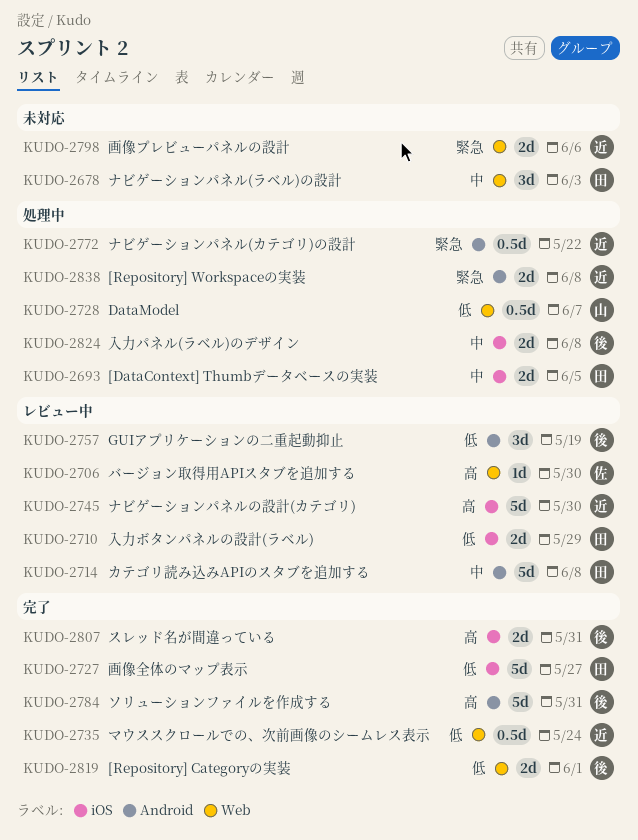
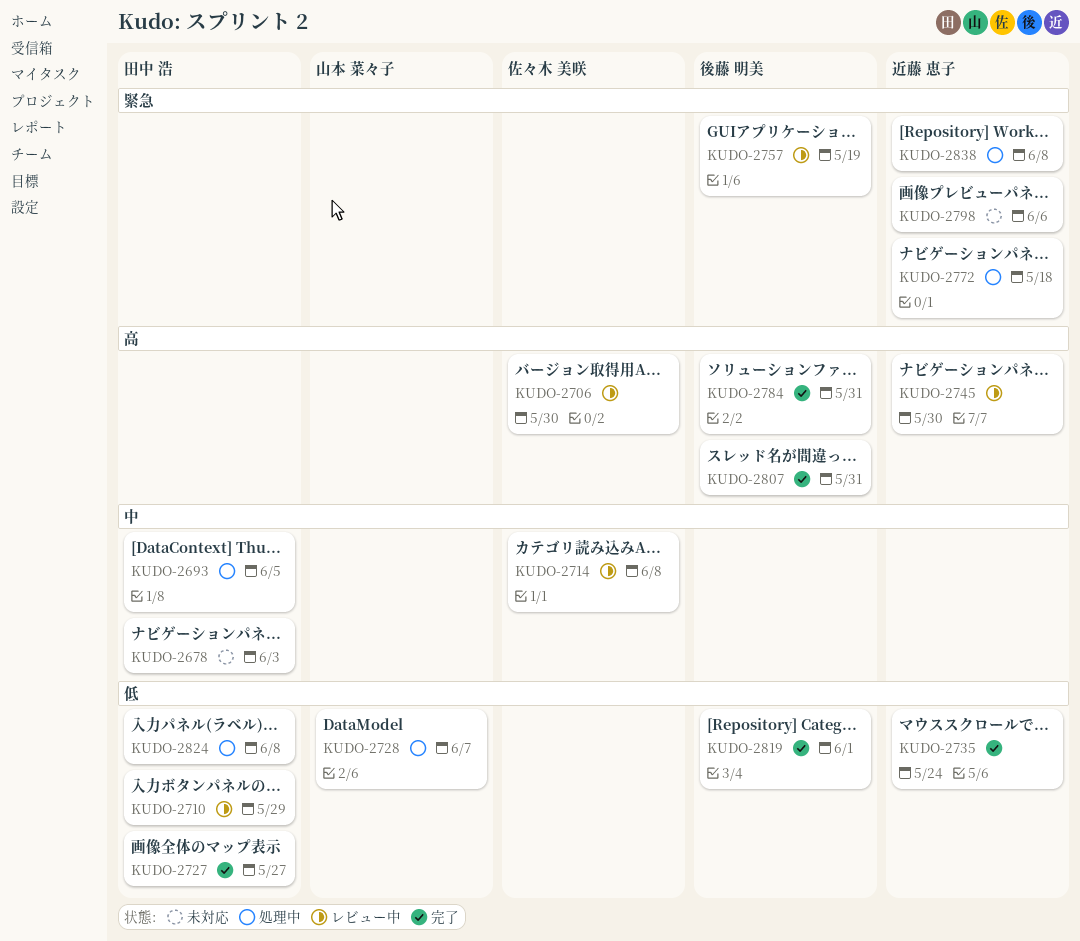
KUDO-2714, owner: 田中 浩 -> 佐々木 美咲
KUDO-2757, priority: 低 -> 緊急
KUDO-2772, due: May 22 -> May 18
KUDO-2824, owner: 後藤 明美 -> 田中 浩
KUDO-2824, priority: 中 -> 低

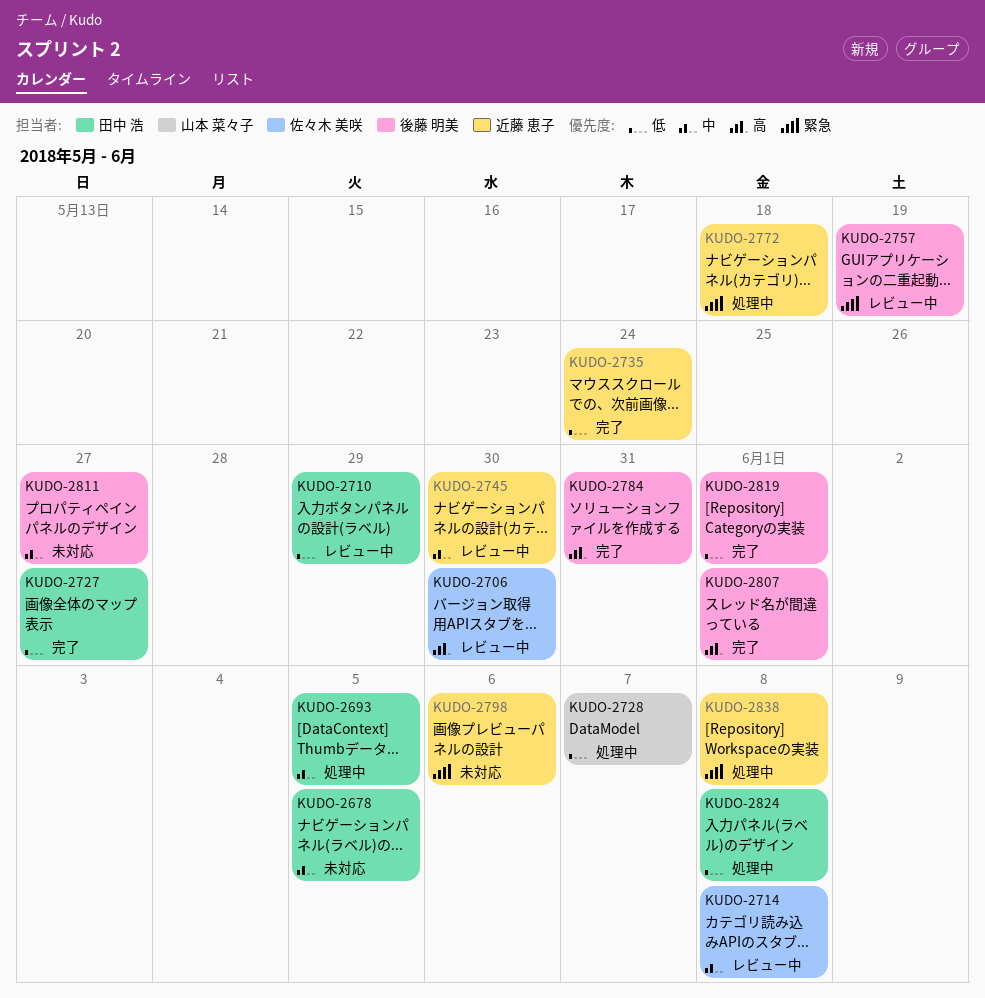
KUDO-2678, due: Jun 3 -> Jun 5
KUDO-2745, priority: 高 -> 中
KUDO-2807, due: May 31 -> Jun 1
KUDO-2811: none -> present

